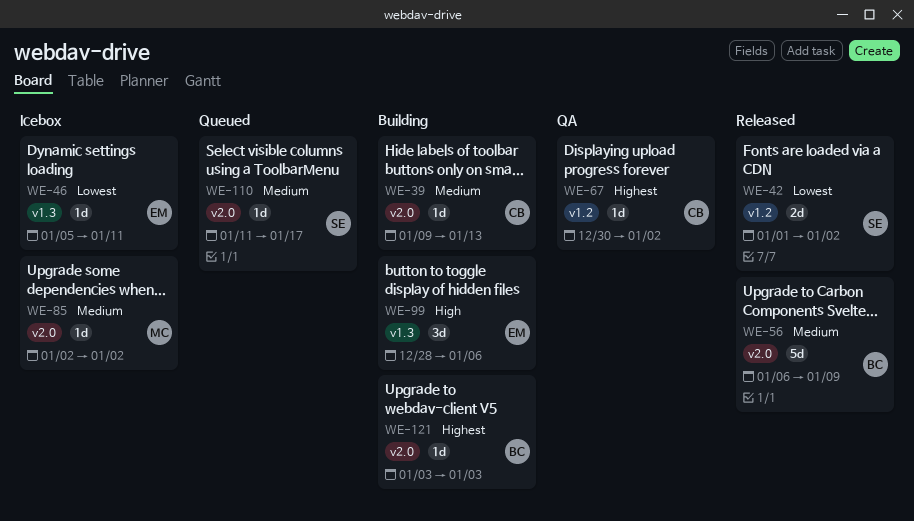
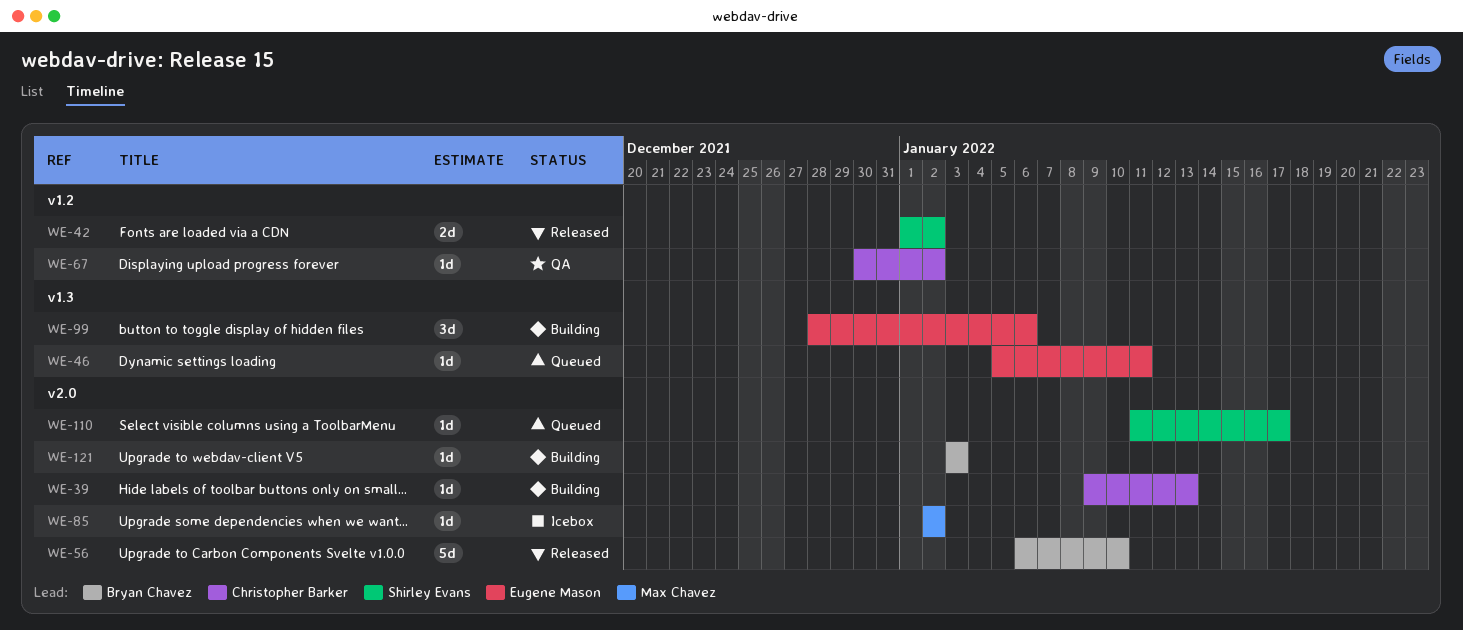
WE-46, status: Icebox -> Queued
WE-56, due: Jan 9 -> Jan 10

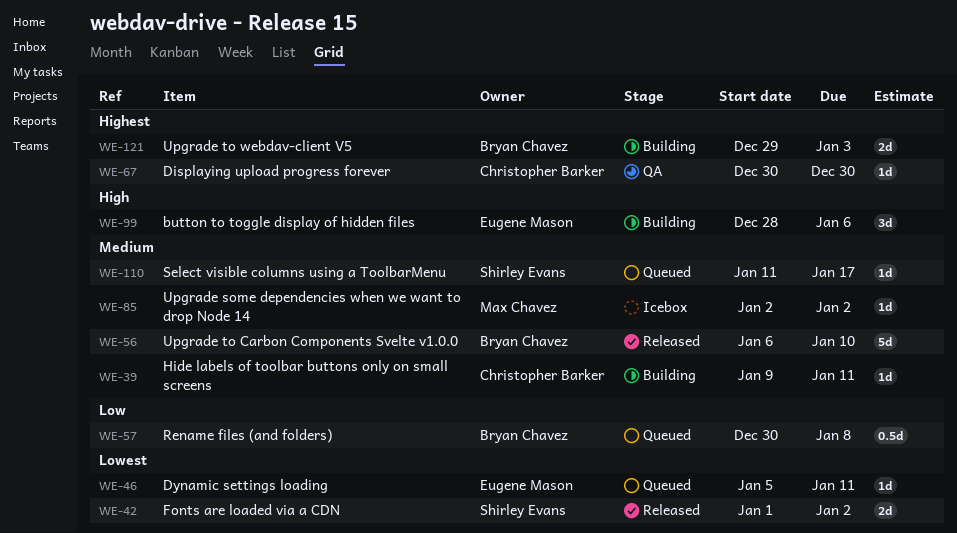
WE-39, due: Jan 13 -> Jan 11
WE-57: none -> present
WE-67, due: Jan 2 -> Dec 30
WE-121, estimate: 1d -> 2d
WE-121, start: Jan 3 -> Dec 29

